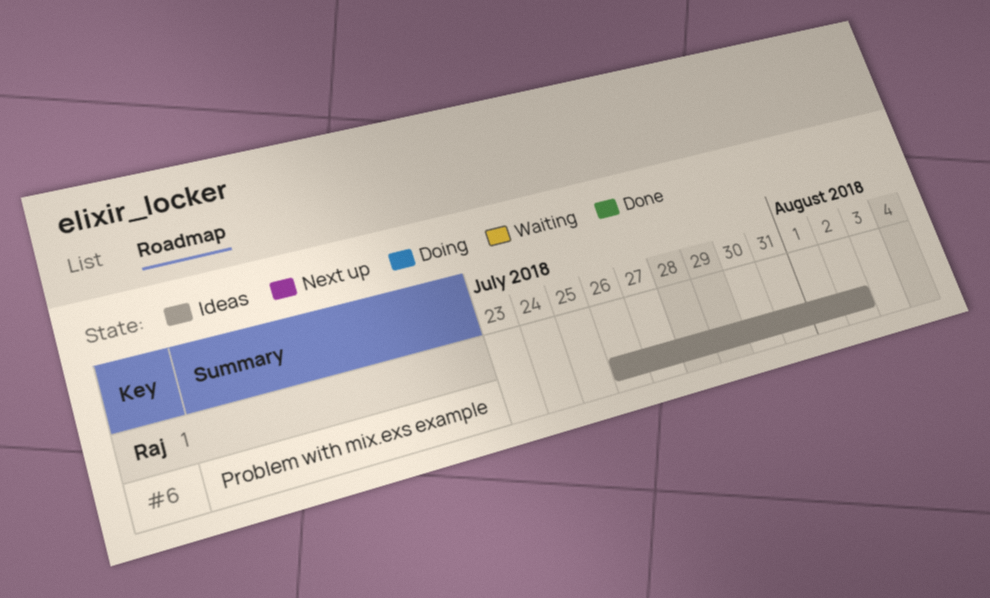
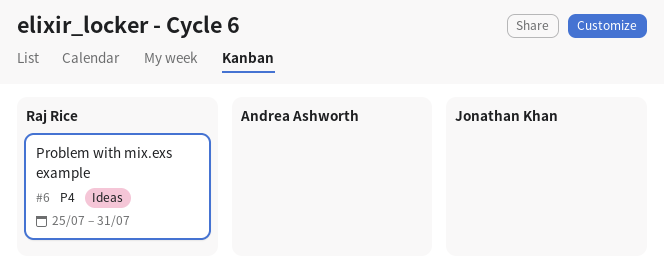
#6, start: Jul 26 -> Jul 25
#6, due: Aug 2 -> Jul 31

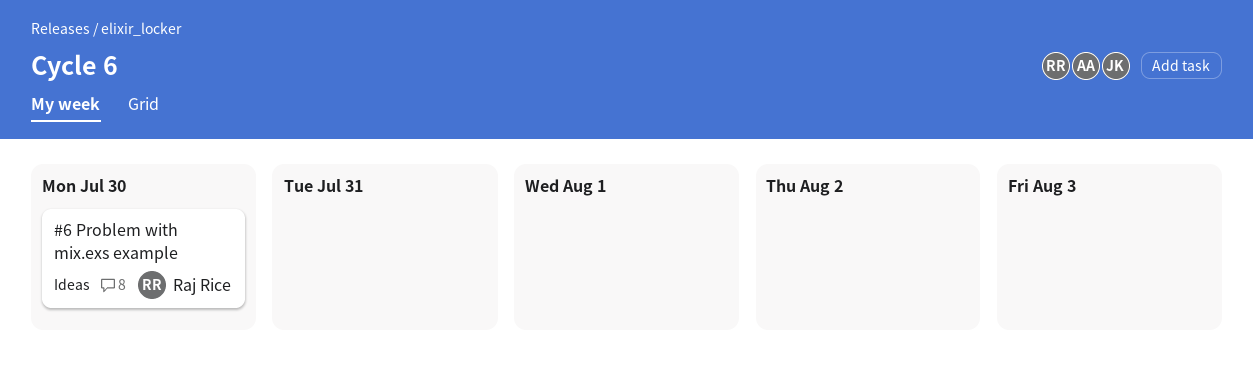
#6, due: Jul 31 -> Jul 30

